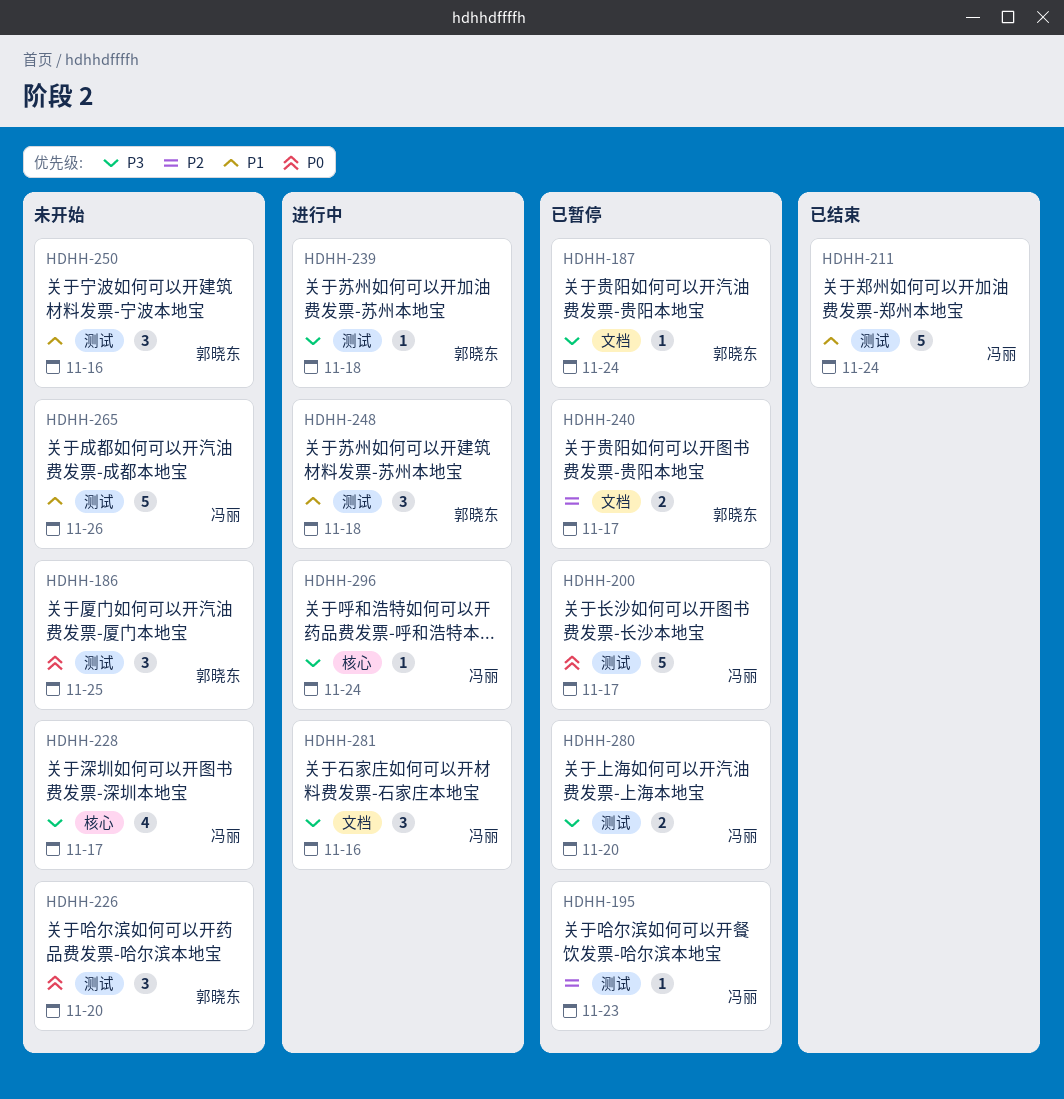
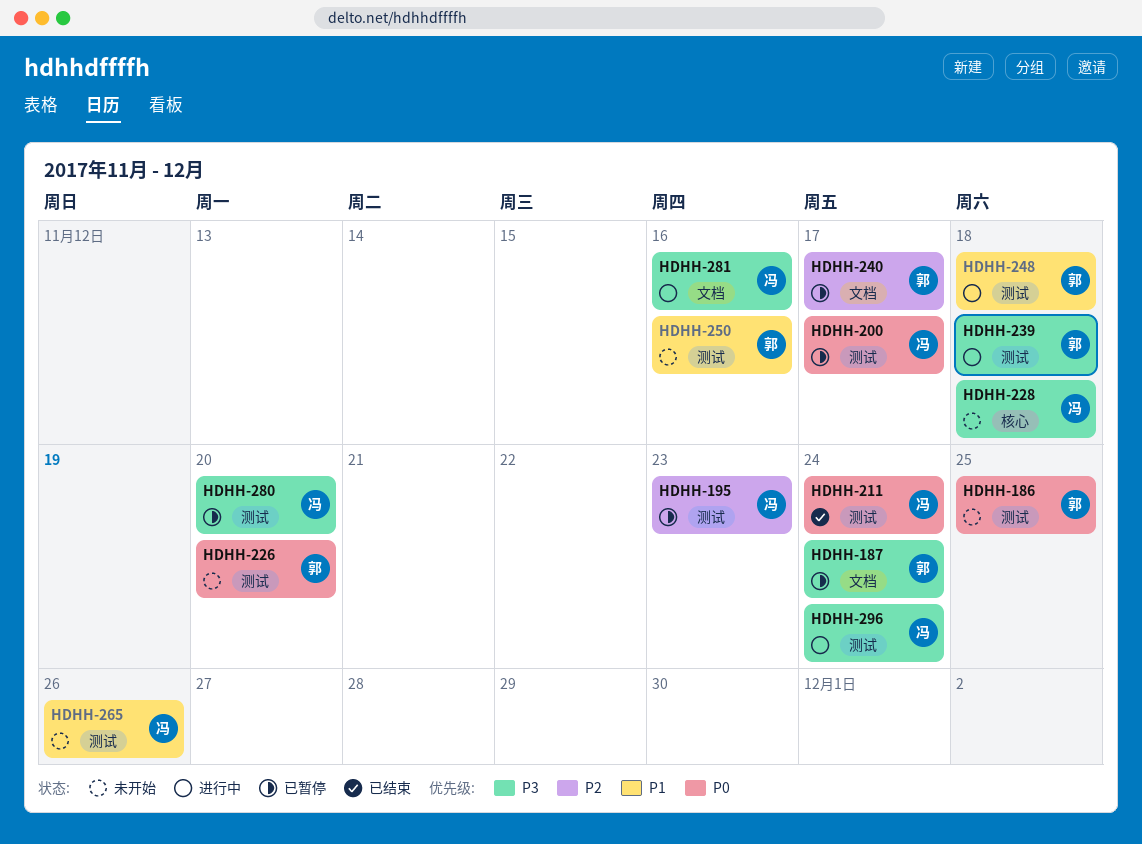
HDHH-211, priority: P1 -> P0
HDHH-228, due: Nov 17 -> Nov 18
HDHH-296, label: 核心 -> 测试

